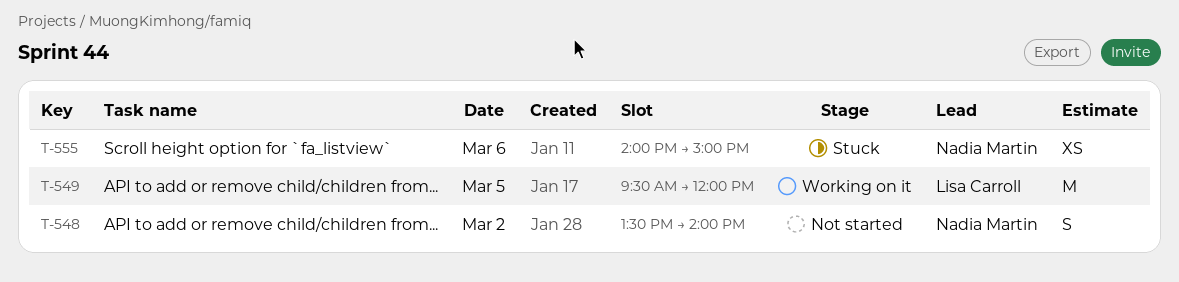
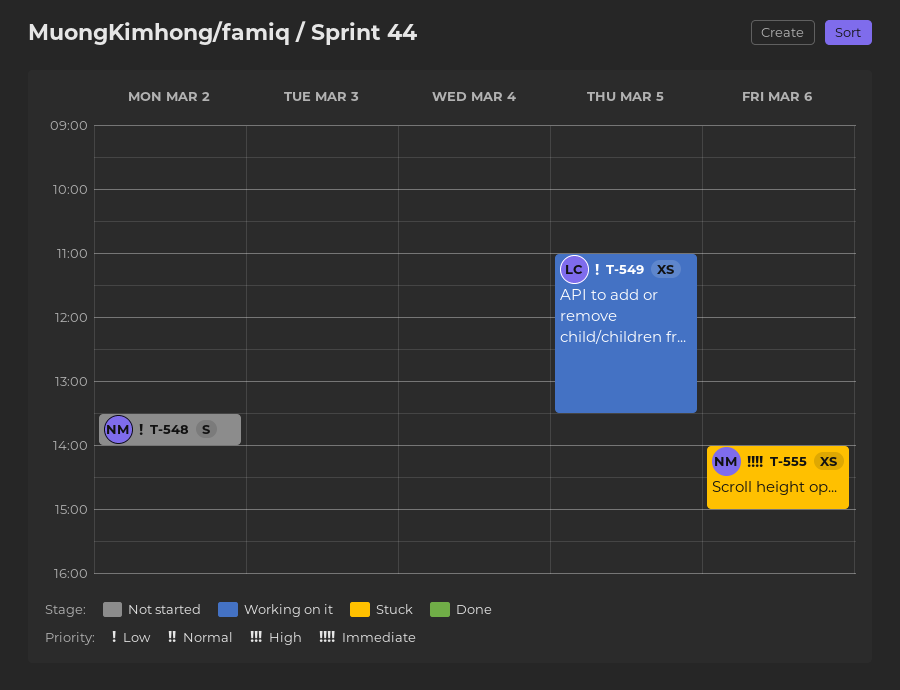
T-549, estimate: M -> XS
T-549, begins: 09:30 -> 11:00
T-549, ends: 12:00 -> 13:30

